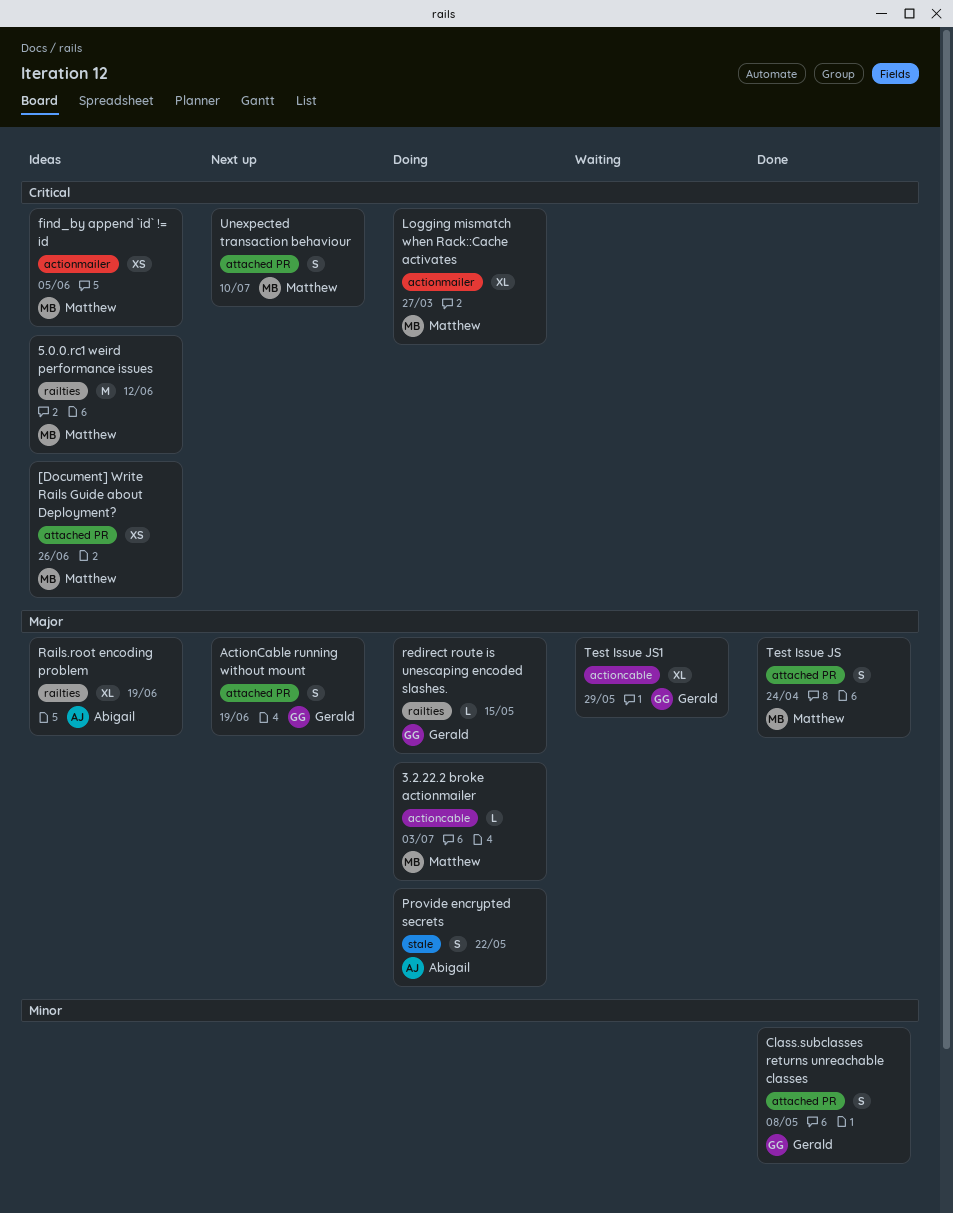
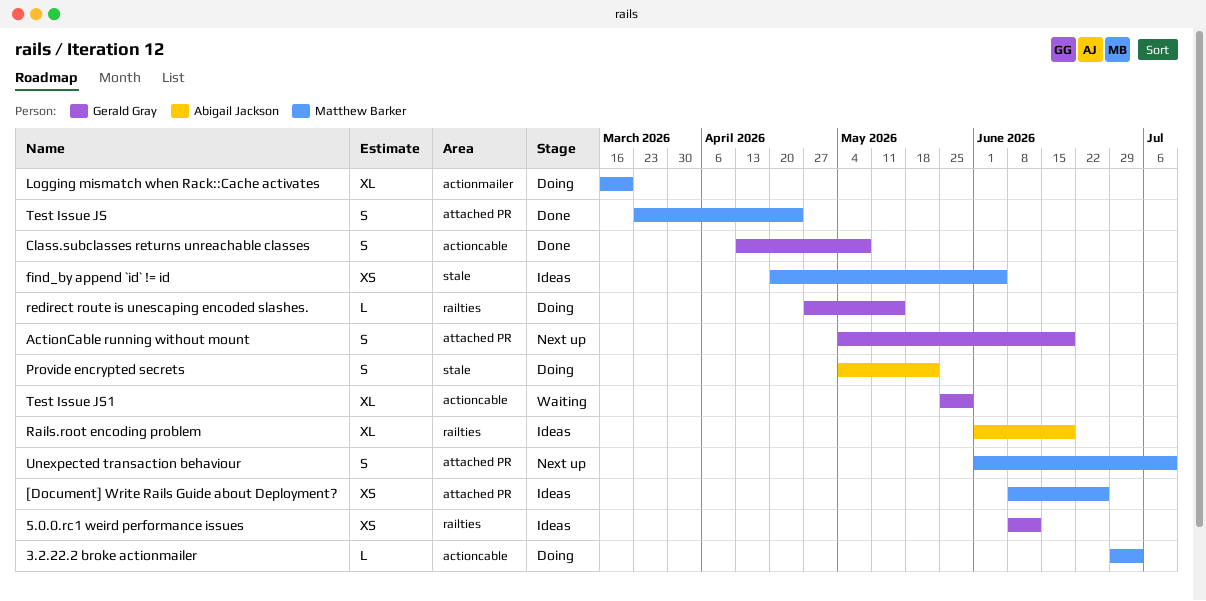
5.0.0.rc1 weird performance issues, owner: Matthew Barker -> Gerald Gray
5.0.0.rc1 weird performance issues, estimate: M -> XS
Class.subclasses returns unreachable classes, label: attached PR -> actioncable
find_by append `id` != id, label: actionmailer -> stale
Logging mismatch when Rack::Cache activates, due: Mar 27 -> Mar 20

